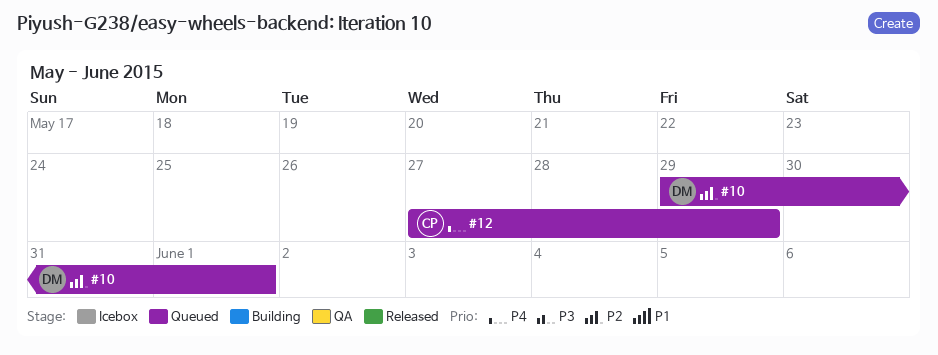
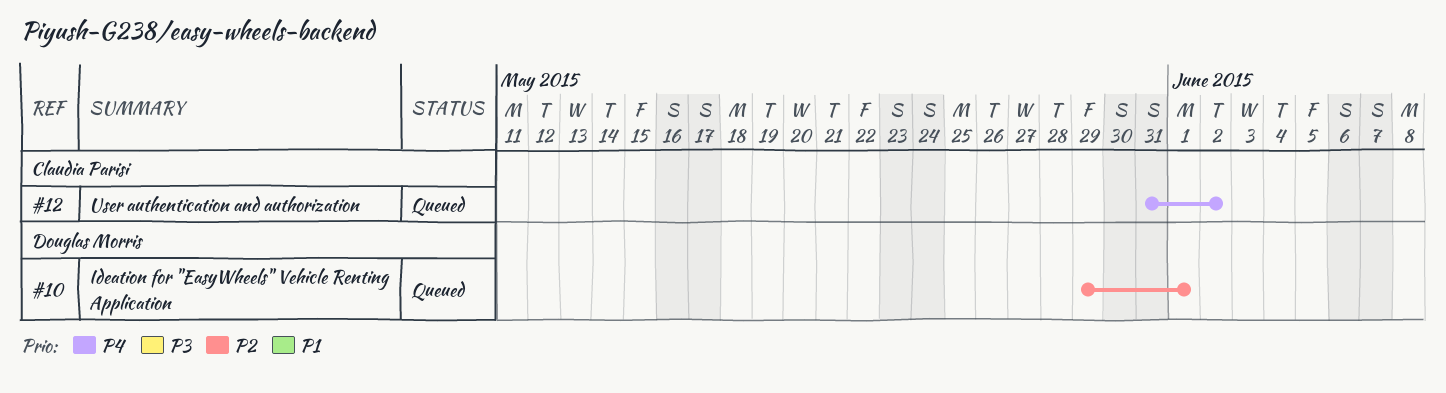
#12, start: May 27 -> May 31
#12, due: May 29 -> Jun 2

